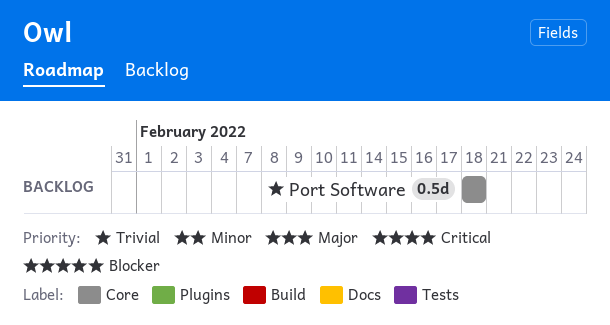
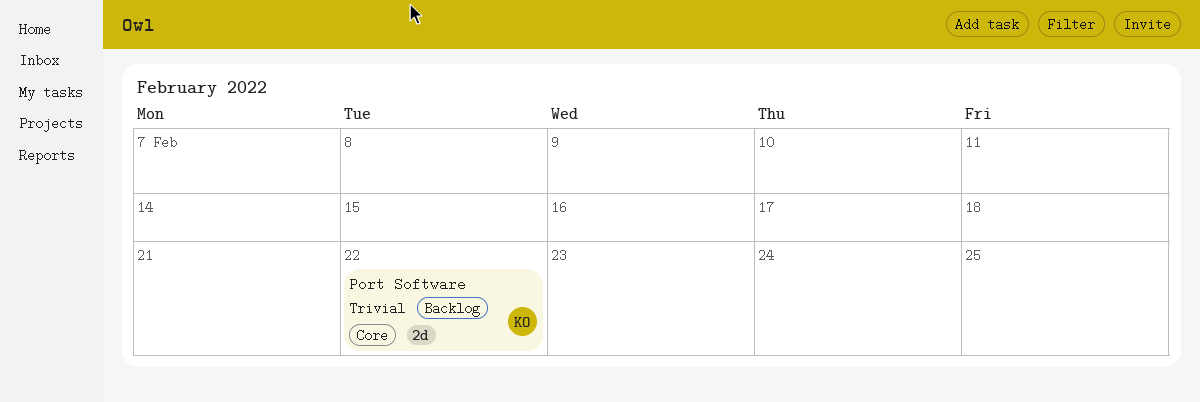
Port Software, estimate: 0.5d -> 2d
Port Software, due: Feb 18 -> Feb 22

